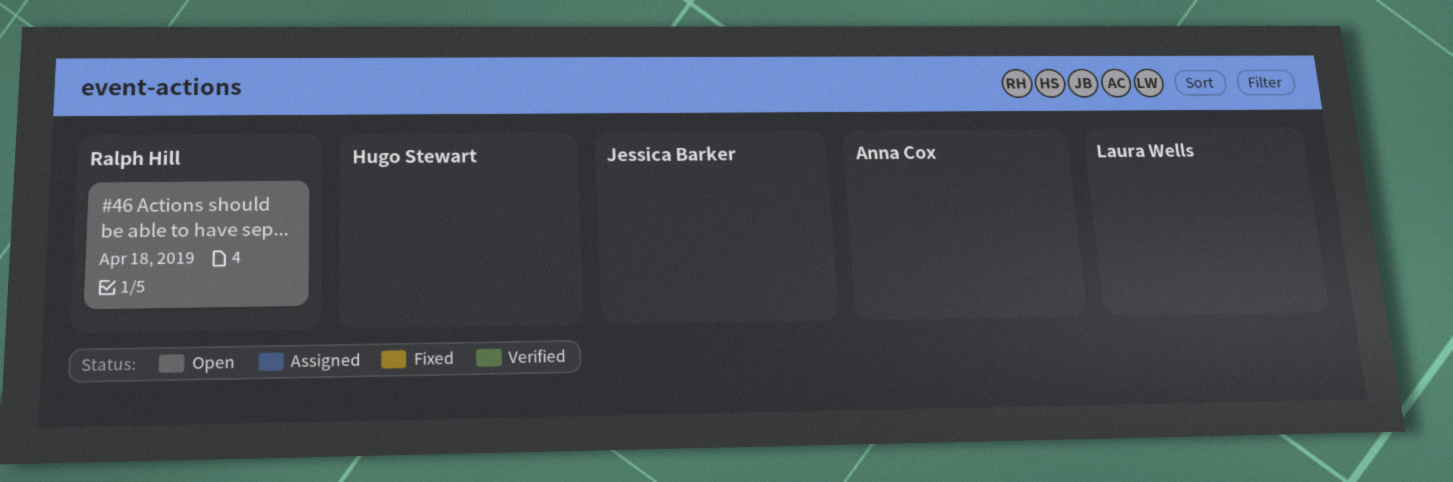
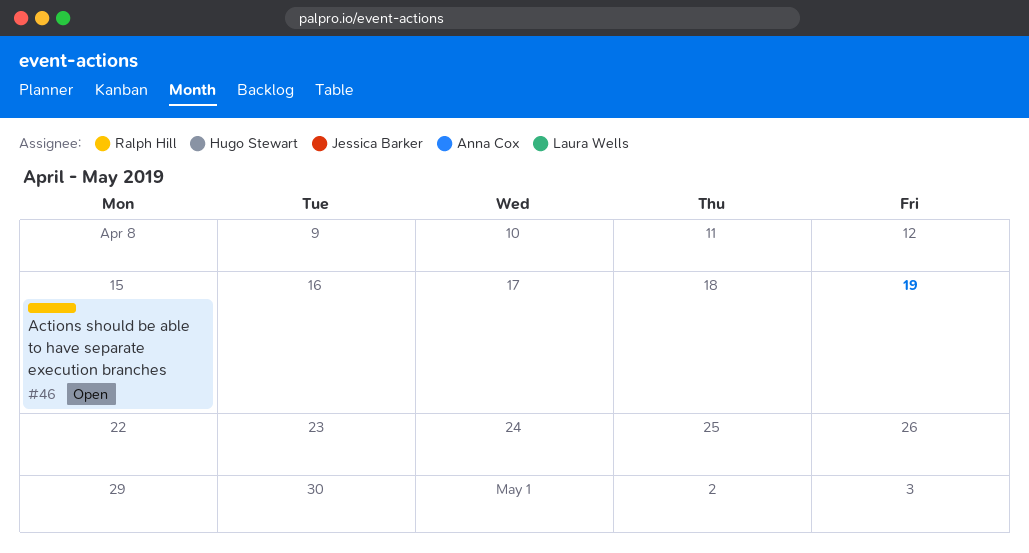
#46, due: Apr 18 -> Apr 15

